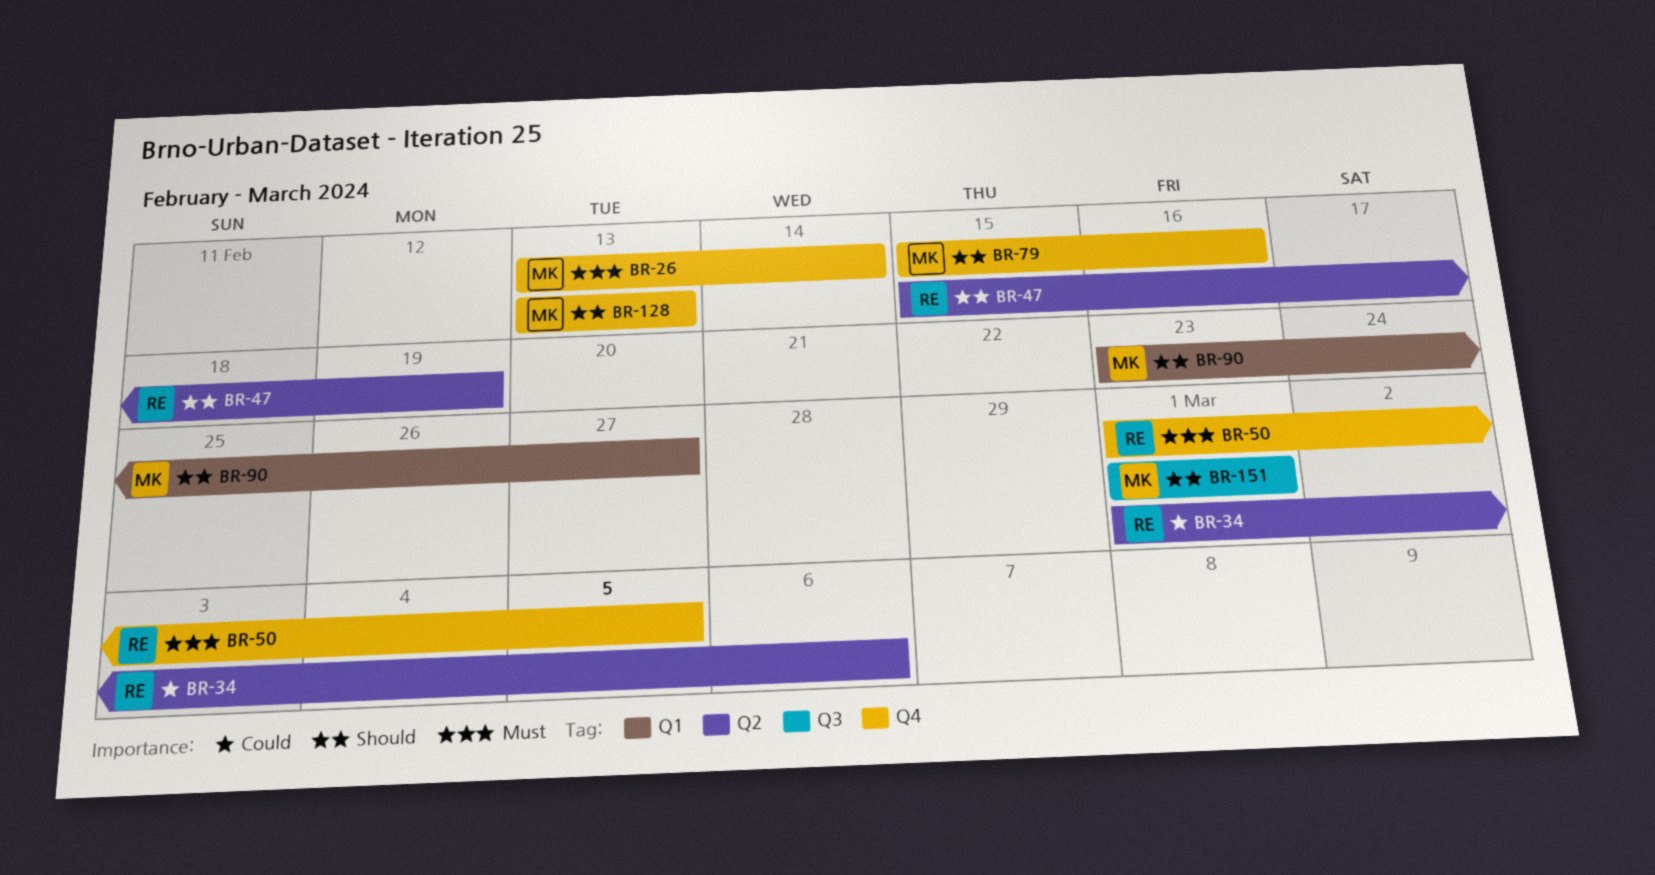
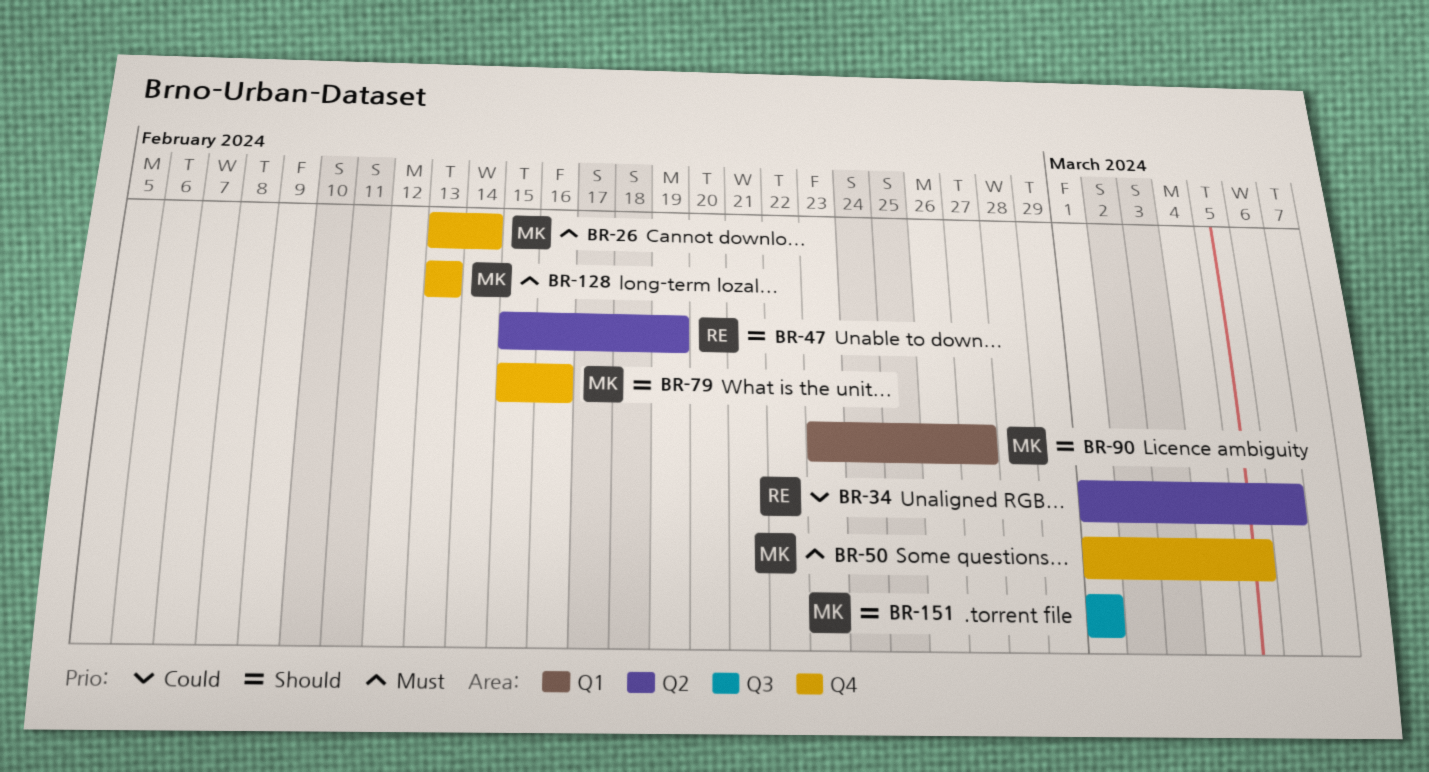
BR-50, owner: RE -> MK
BR-128, priority: Should -> Must

